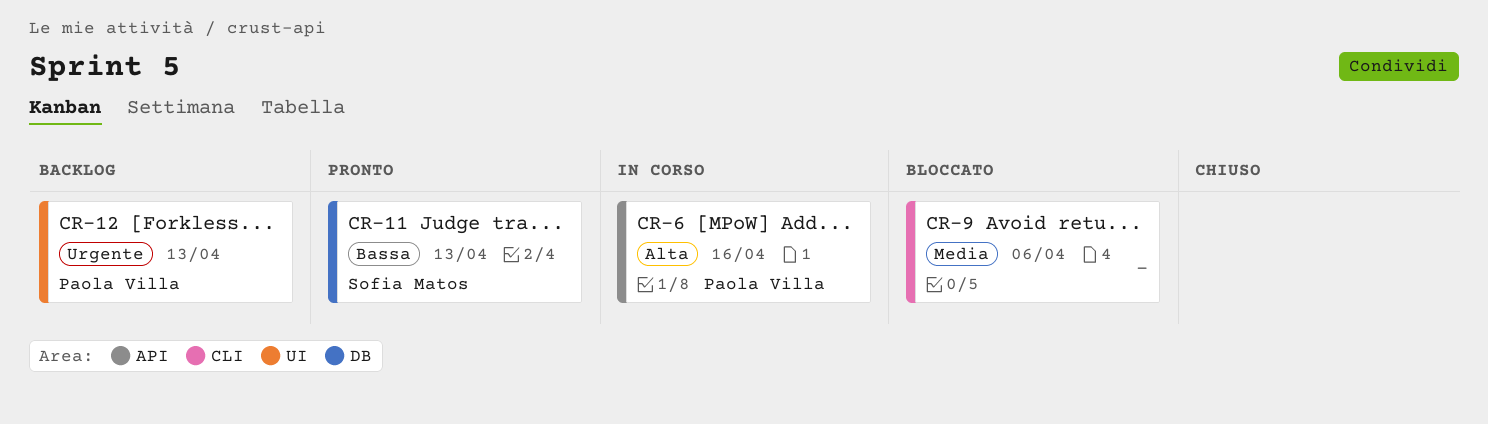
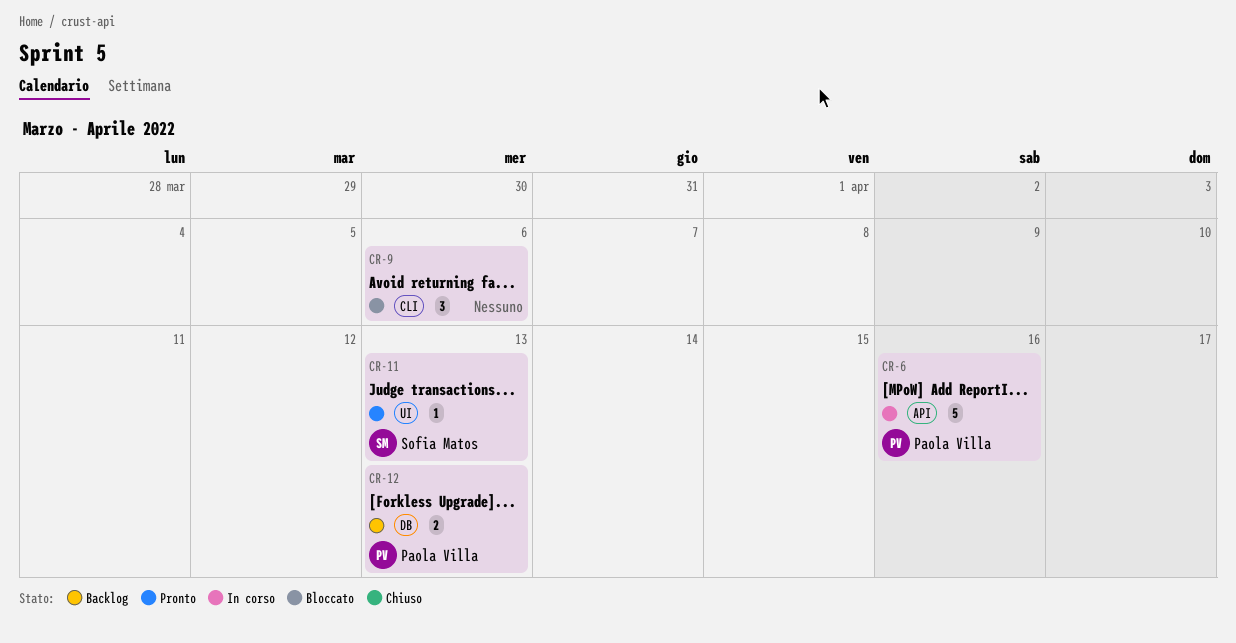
CR-11, label: DB -> UI
CR-12, label: UI -> DB

